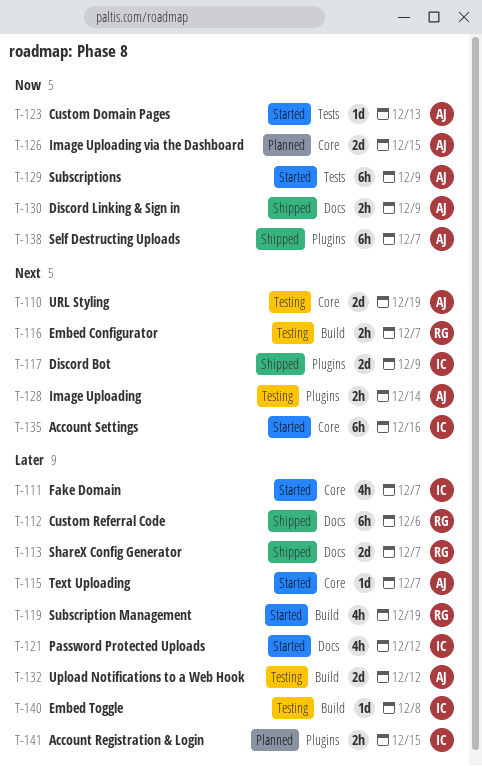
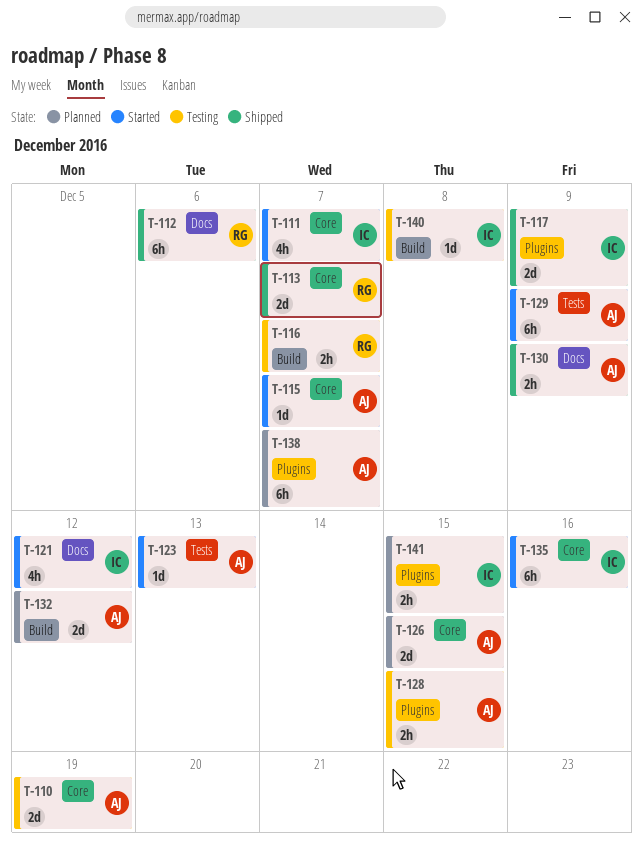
T-113, label: Docs -> Core
T-119: present -> none
T-128, due: Dec 14 -> Dec 15
T-132, status: Testing -> Planned
T-138, status: Shipped -> Planned

